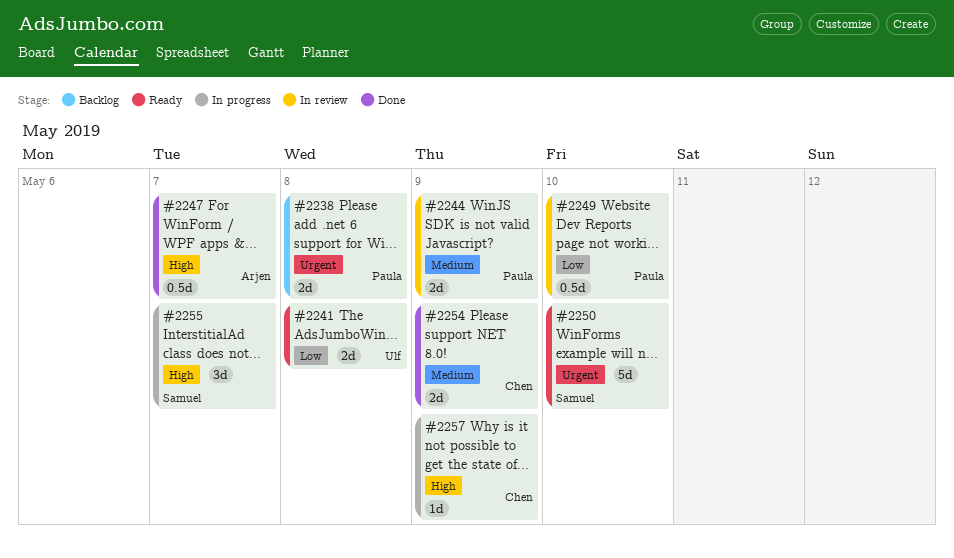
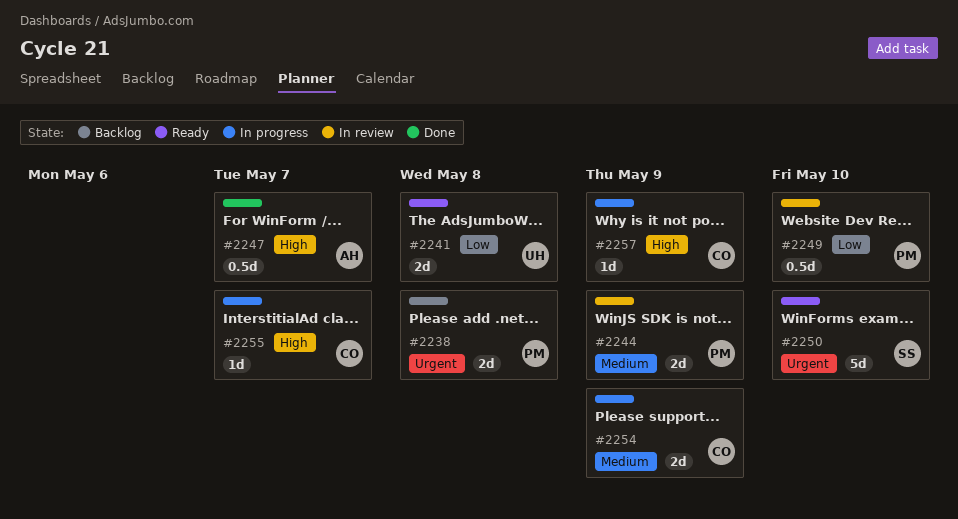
#2254, status: Done -> In progress
#2255, owner: Samuel -> Chen
#2255, estimate: 3d -> 1d

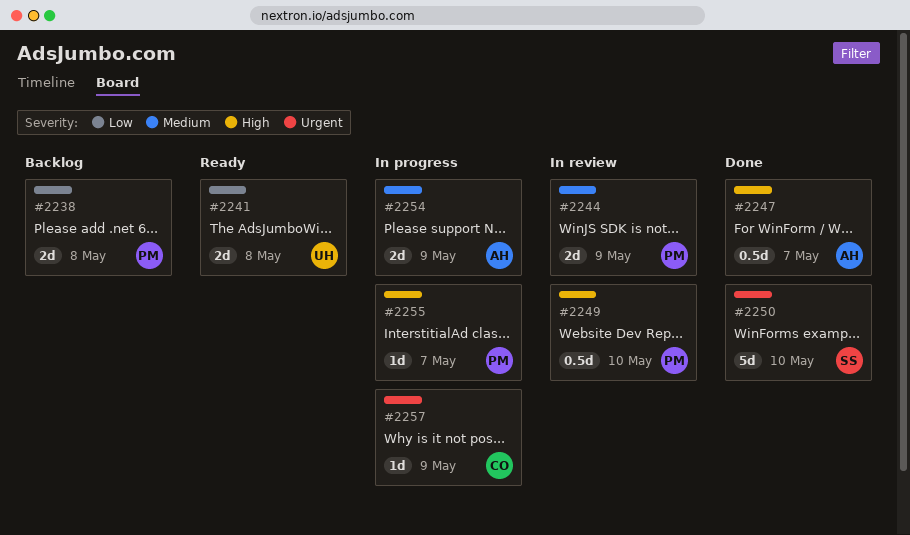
#2238, priority: Urgent -> Low
#2249, priority: Low -> High
#2250, status: Ready -> Done
#2254, owner: CO -> AH
#2255, owner: CO -> PM
#2257, priority: High -> Urgent

